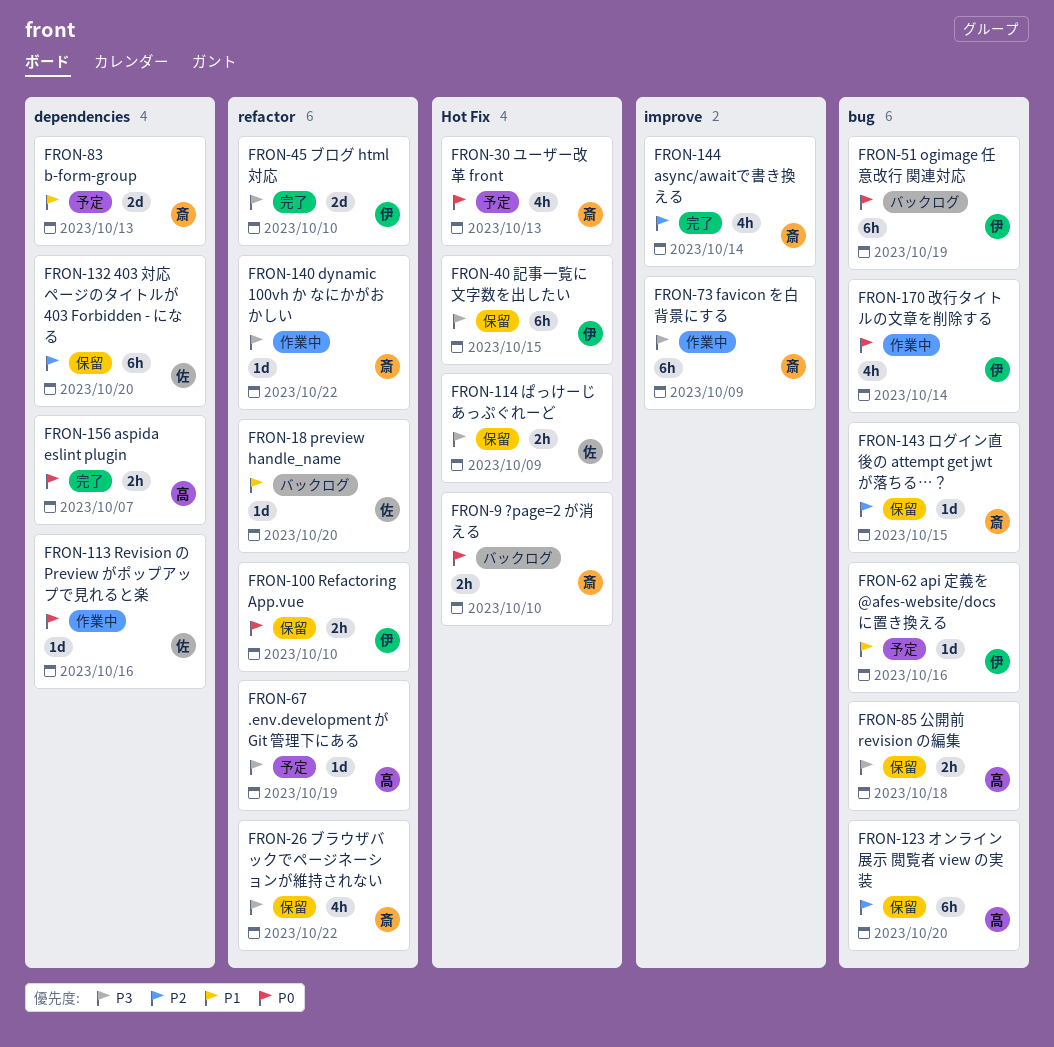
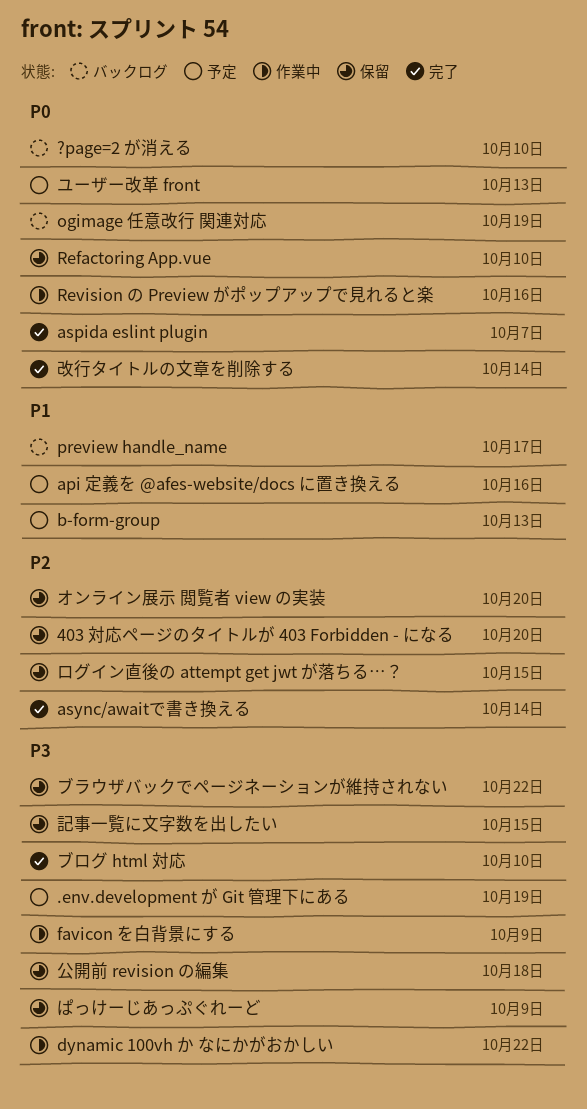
preview handle_name, due: Oct 20 -> Oct 17
改行タイトルの文章を削除する, status: 作業中 -> 完了

